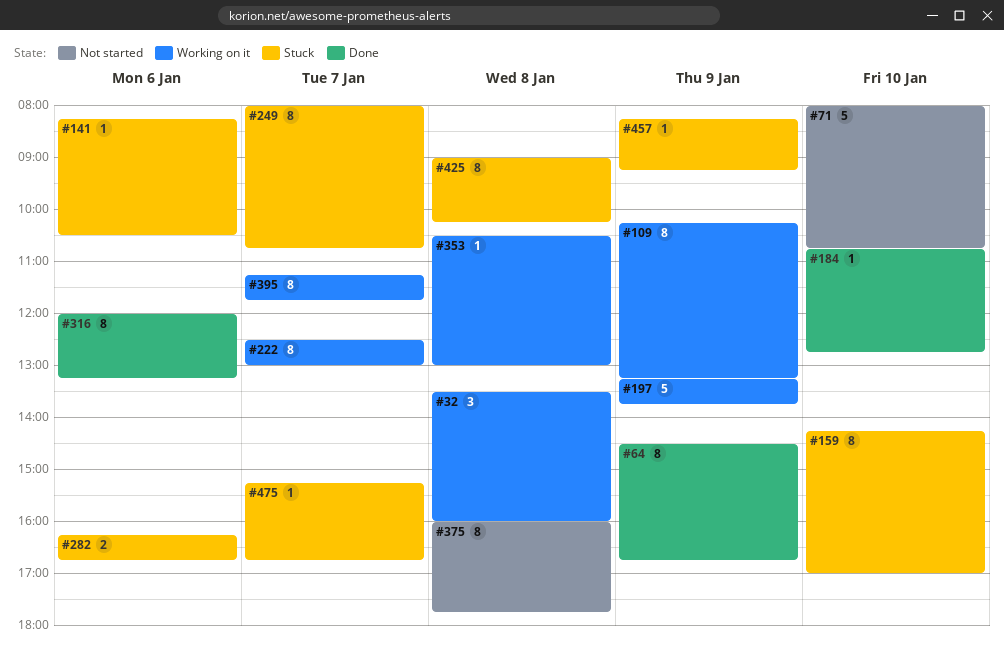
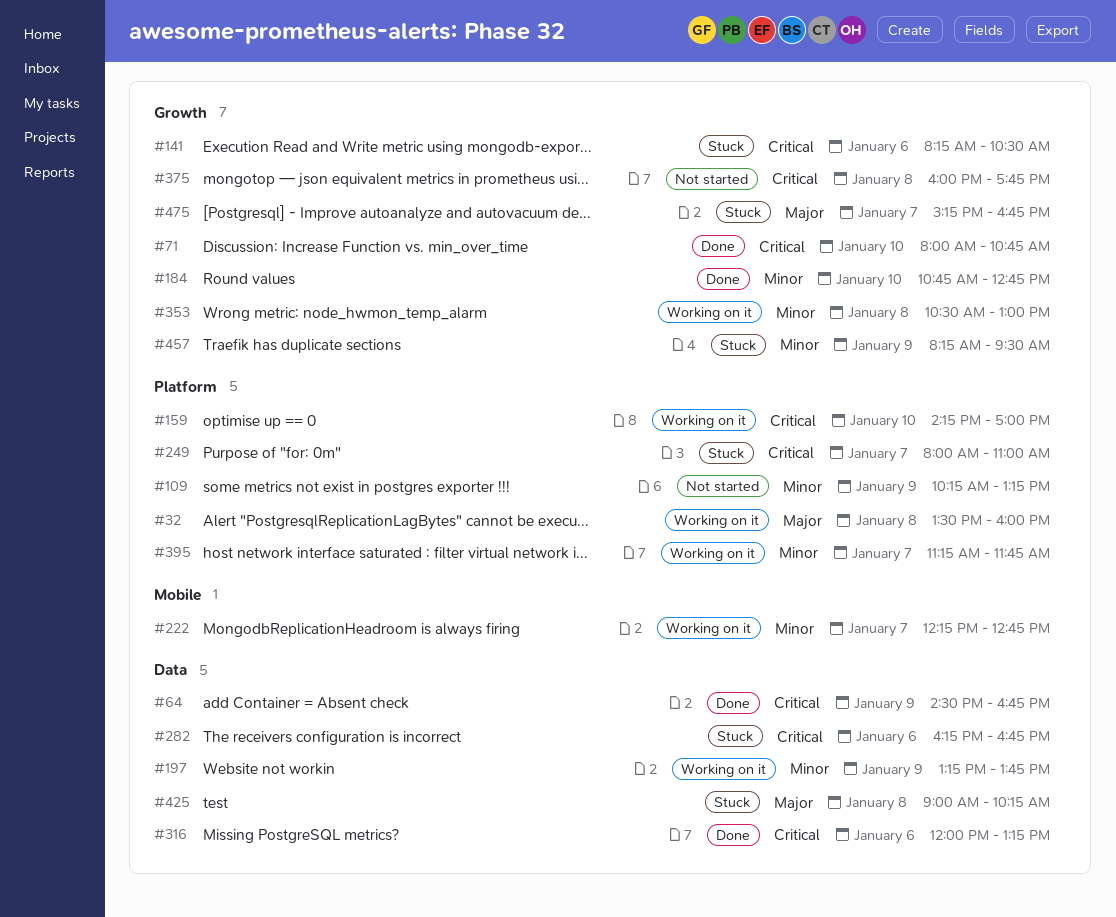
#71, status: Not started -> Done
#109, status: Working on it -> Not started
#159, status: Stuck -> Working on it
#222, begins: 12:30 -> 12:15
#222, ends: 13:00 -> 12:45
#249, ends: 10:45 -> 11:00
#457, ends: 09:15 -> 09:30

